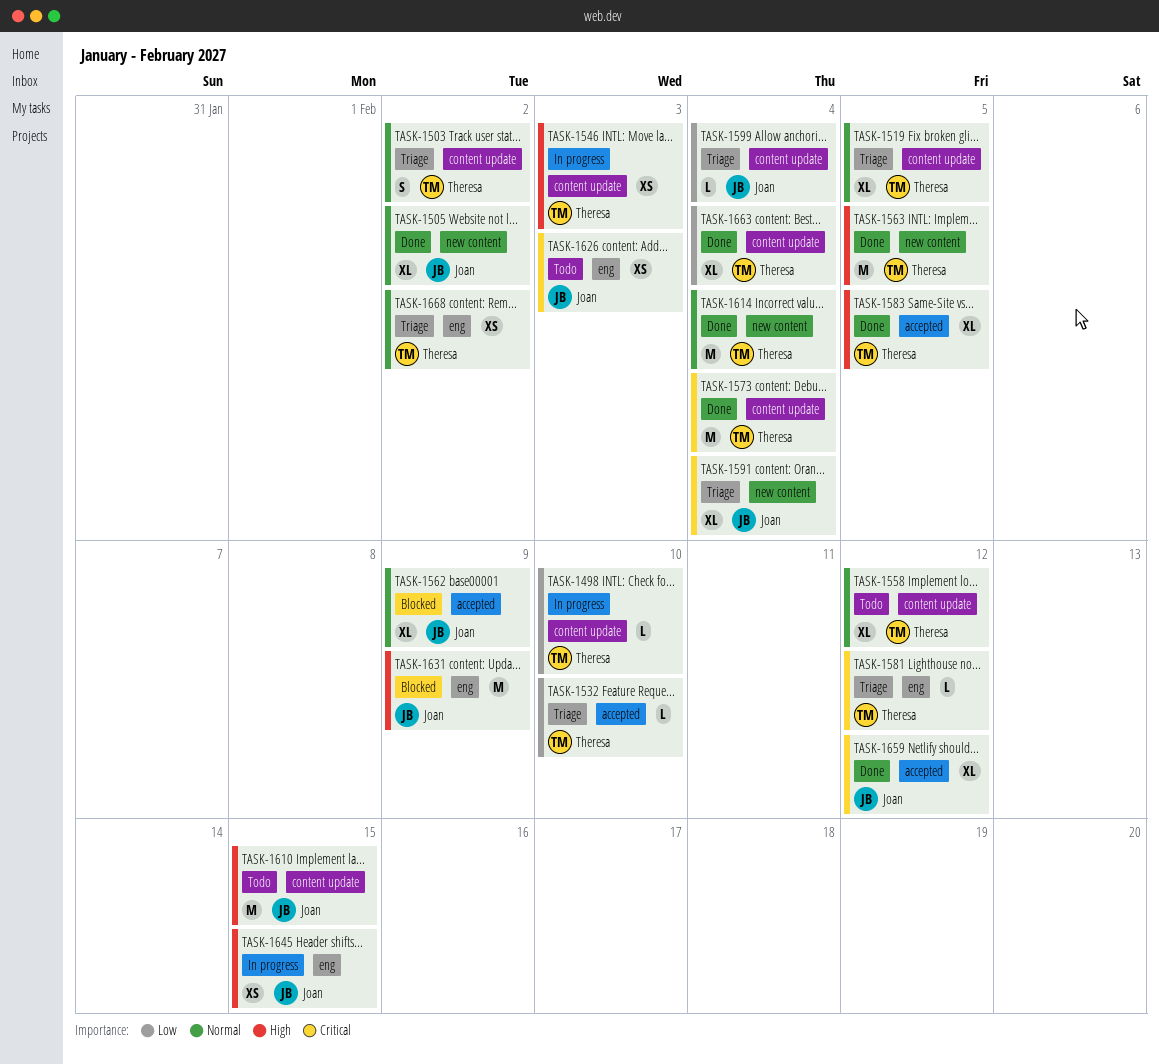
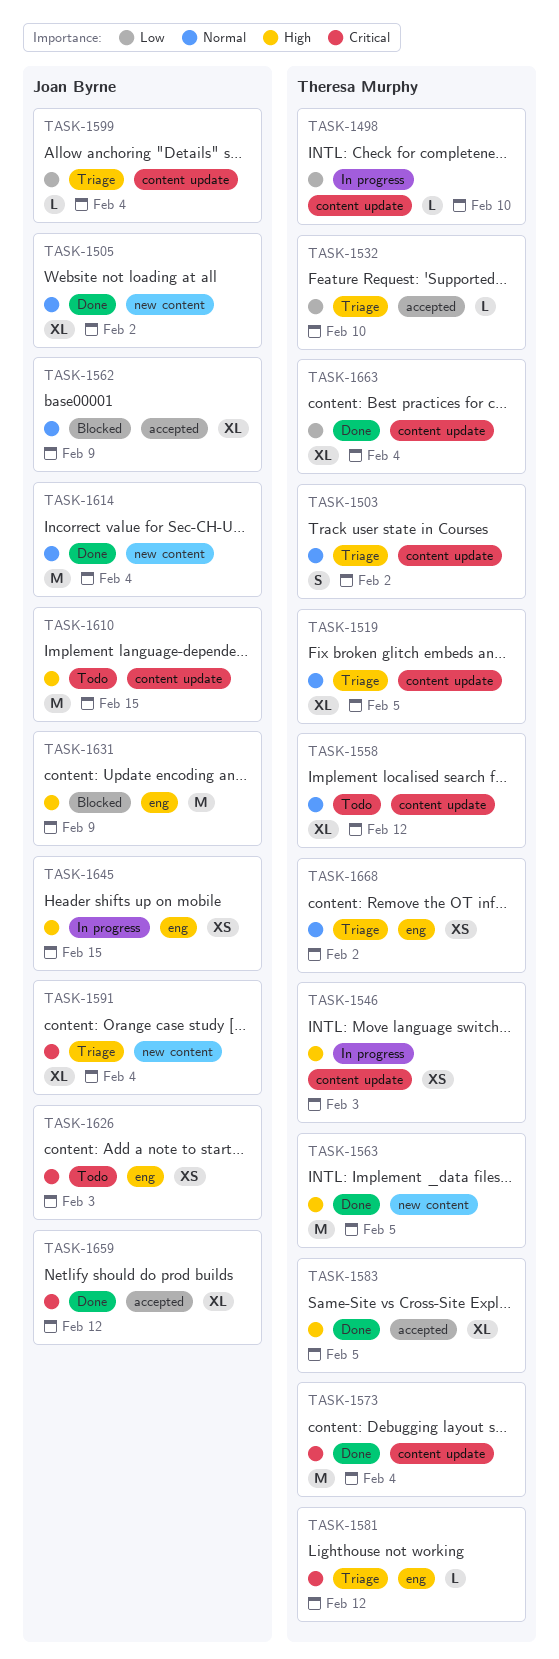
TASK-1614, owner: Theresa Murphy -> Joan Byrne

